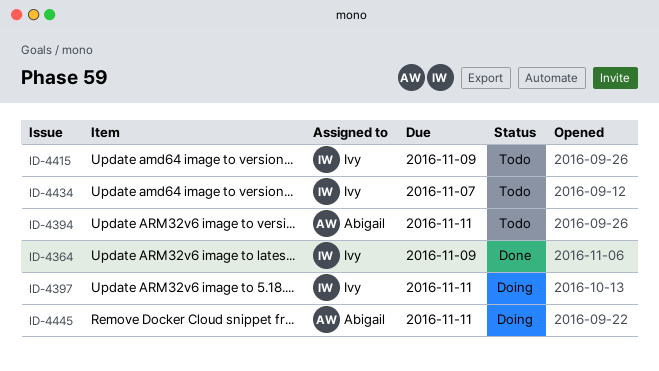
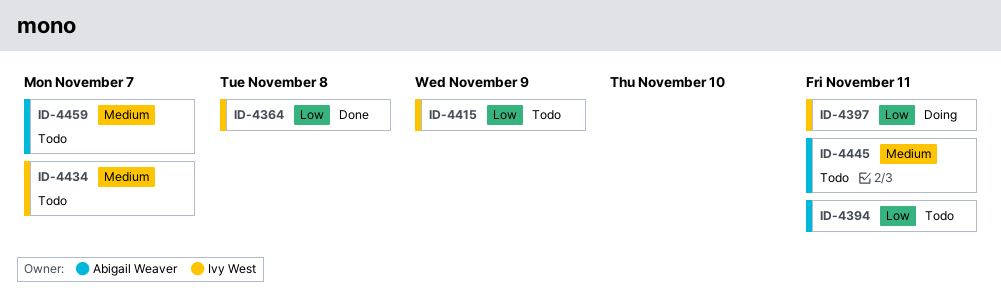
ID-4364, due: Nov 9 -> Nov 8
ID-4445, status: Doing -> Todo
ID-4459: none -> present

